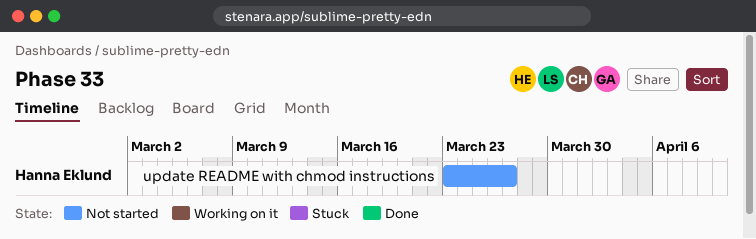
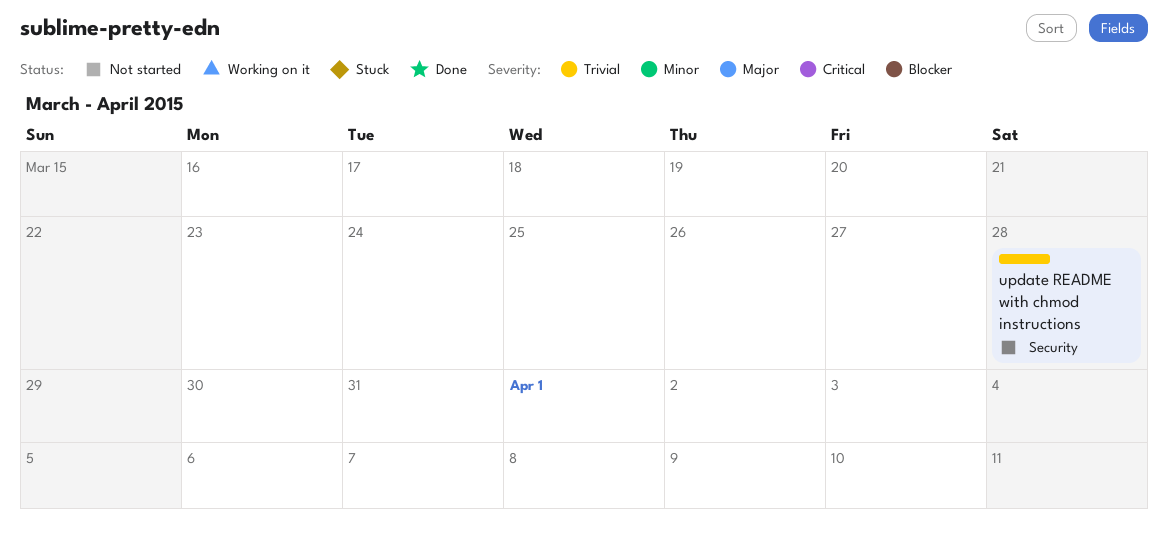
update README with chmod instructions, due: Mar 27 -> Mar 28

